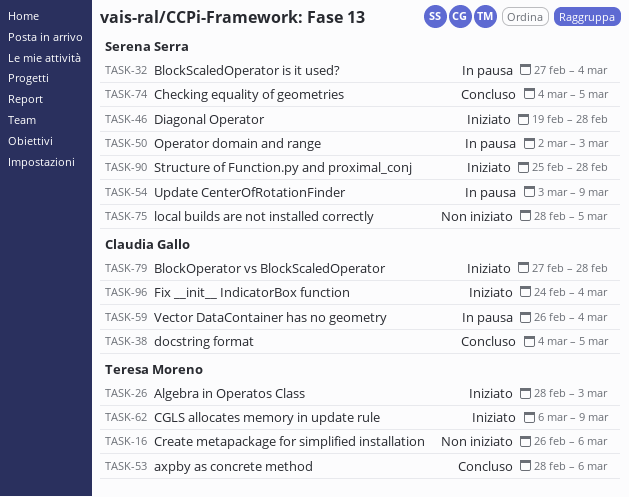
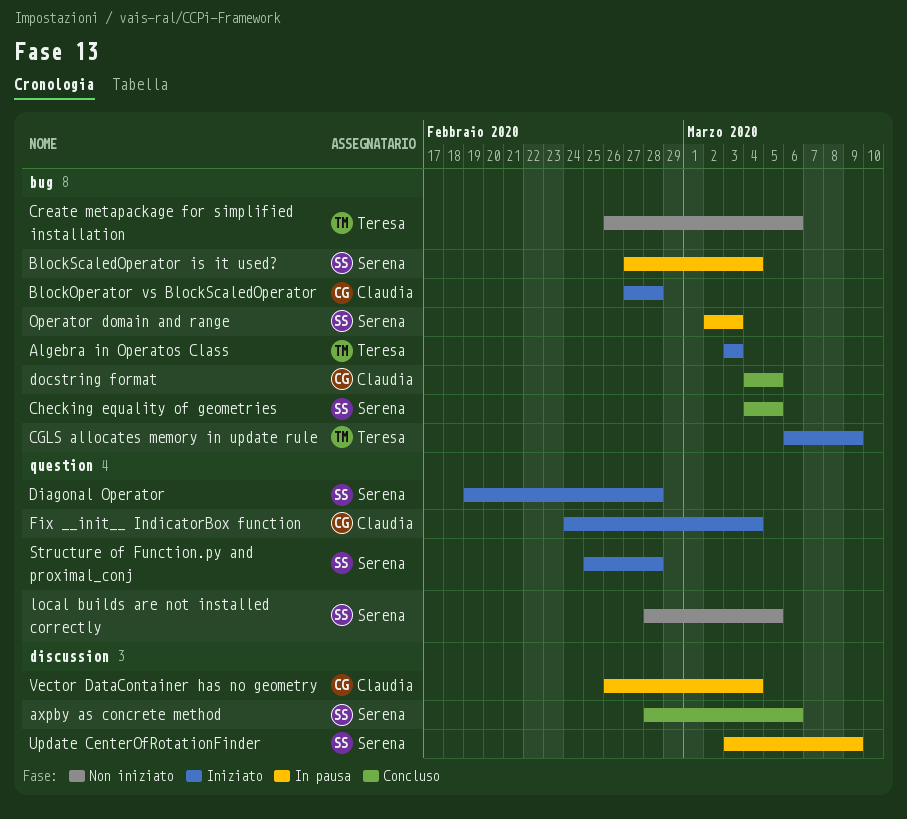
Algebra in Operatos Class, start: Feb 28 -> Mar 3
axpby as concrete method, owner: Teresa Moreno -> Serena Serra

